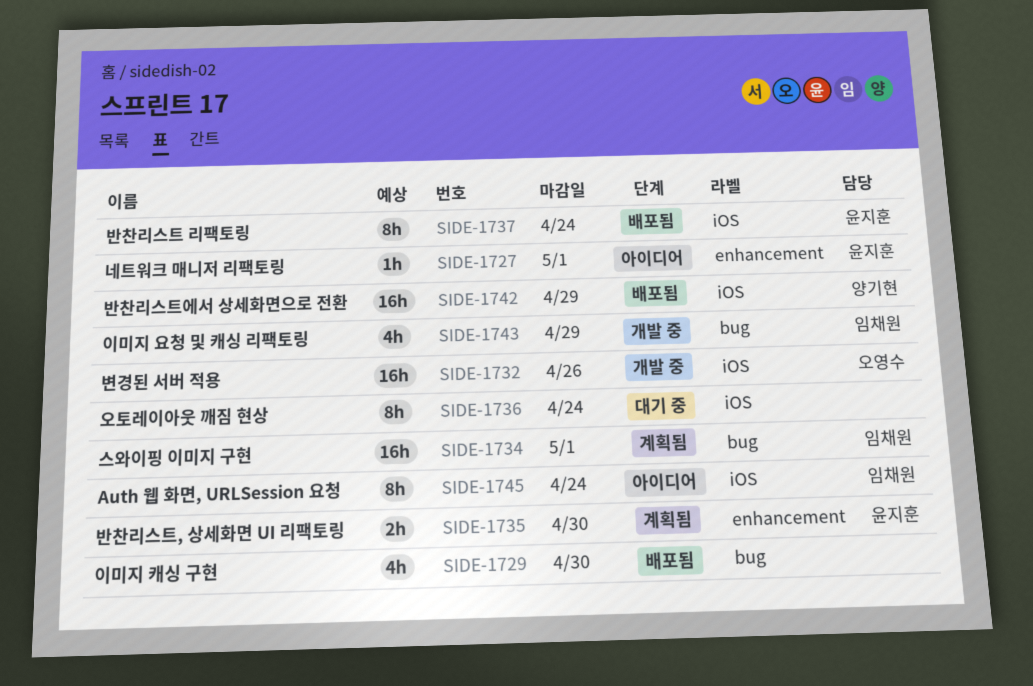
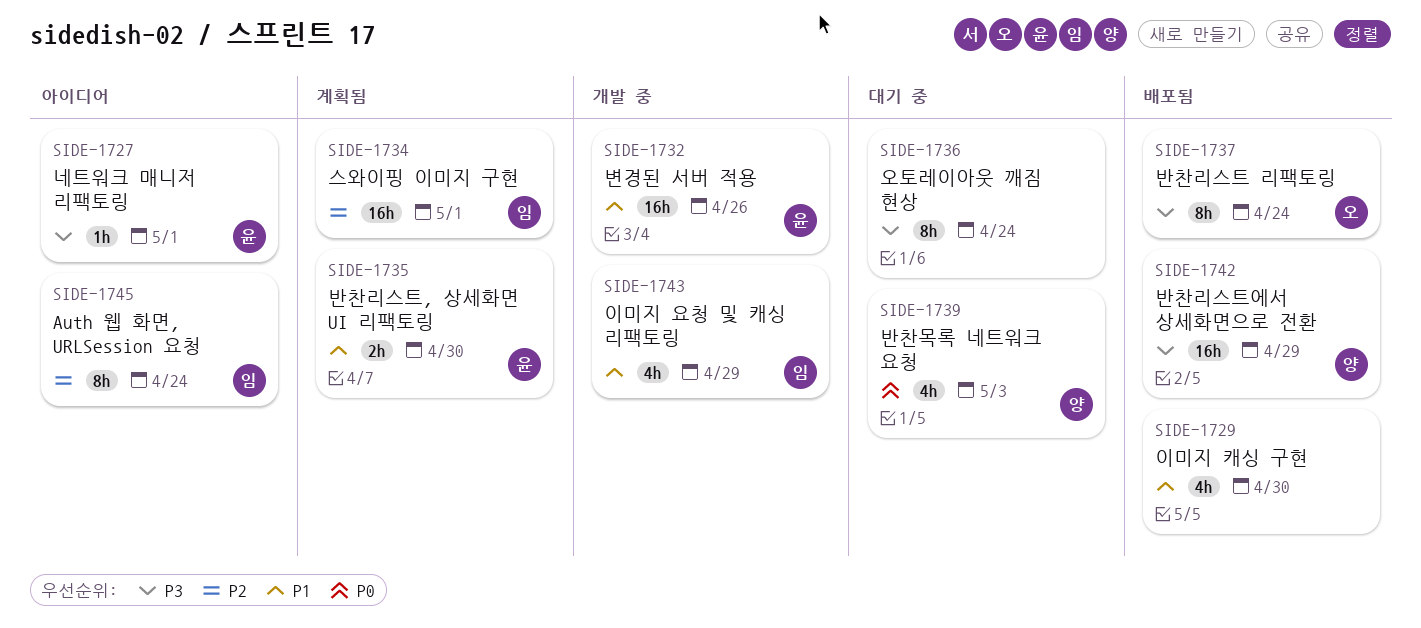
SIDE-1732, owner: 오영수 -> 윤지훈
SIDE-1737, owner: 윤지훈 -> 오영수
SIDE-1739: none -> present

